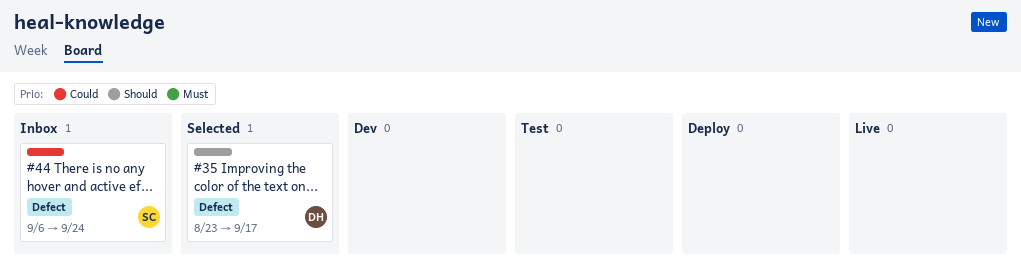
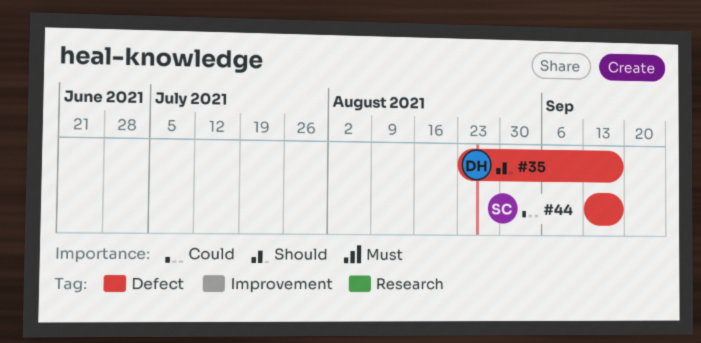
#44, start: Sep 6 -> Sep 13
#44, due: Sep 24 -> Sep 17

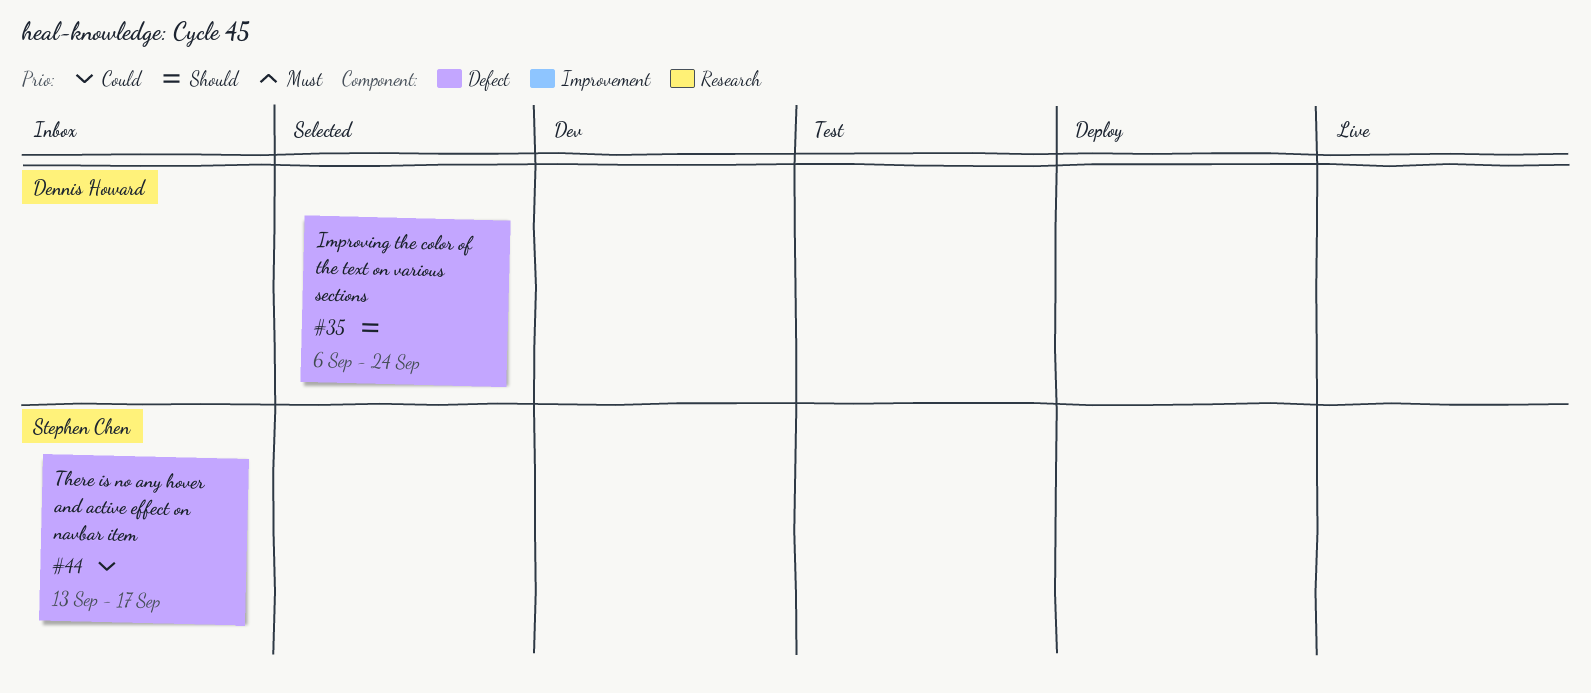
#35, start: Aug 23 -> Sep 6
#35, due: Sep 17 -> Sep 24

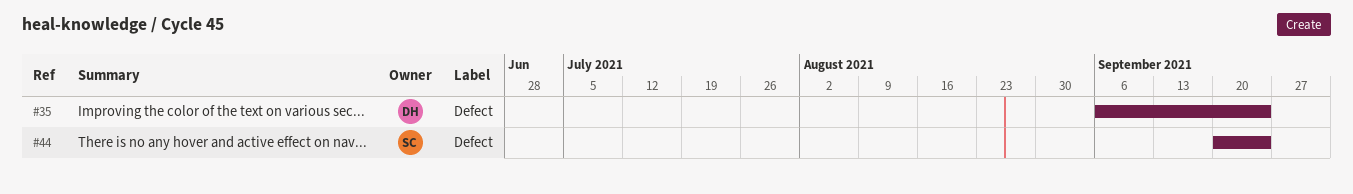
#44, start: Sep 13 -> Sep 20
#44, due: Sep 17 -> Sep 24

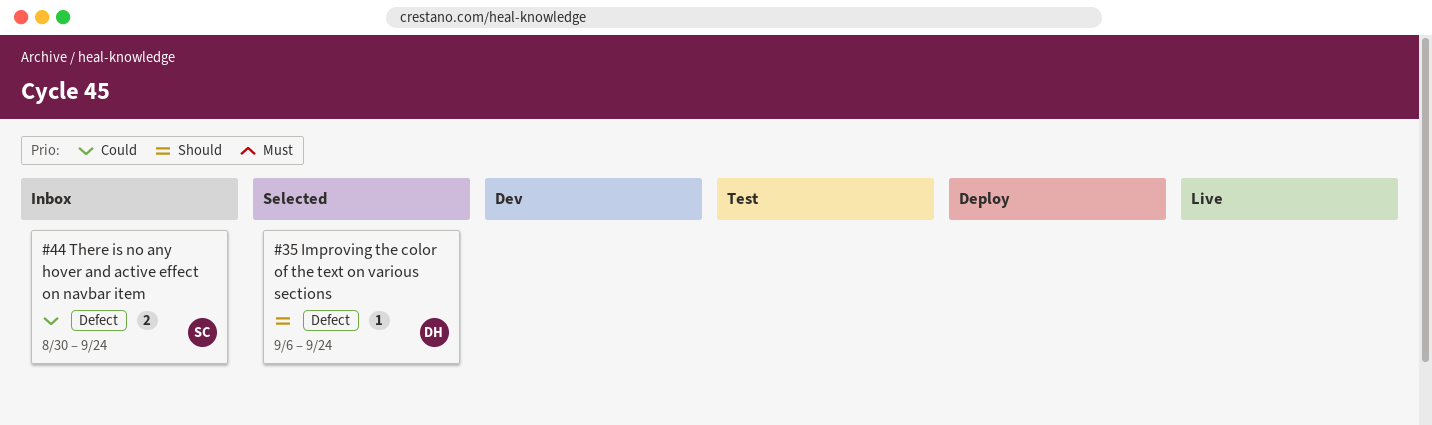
#44, start: Sep 20 -> Aug 30

